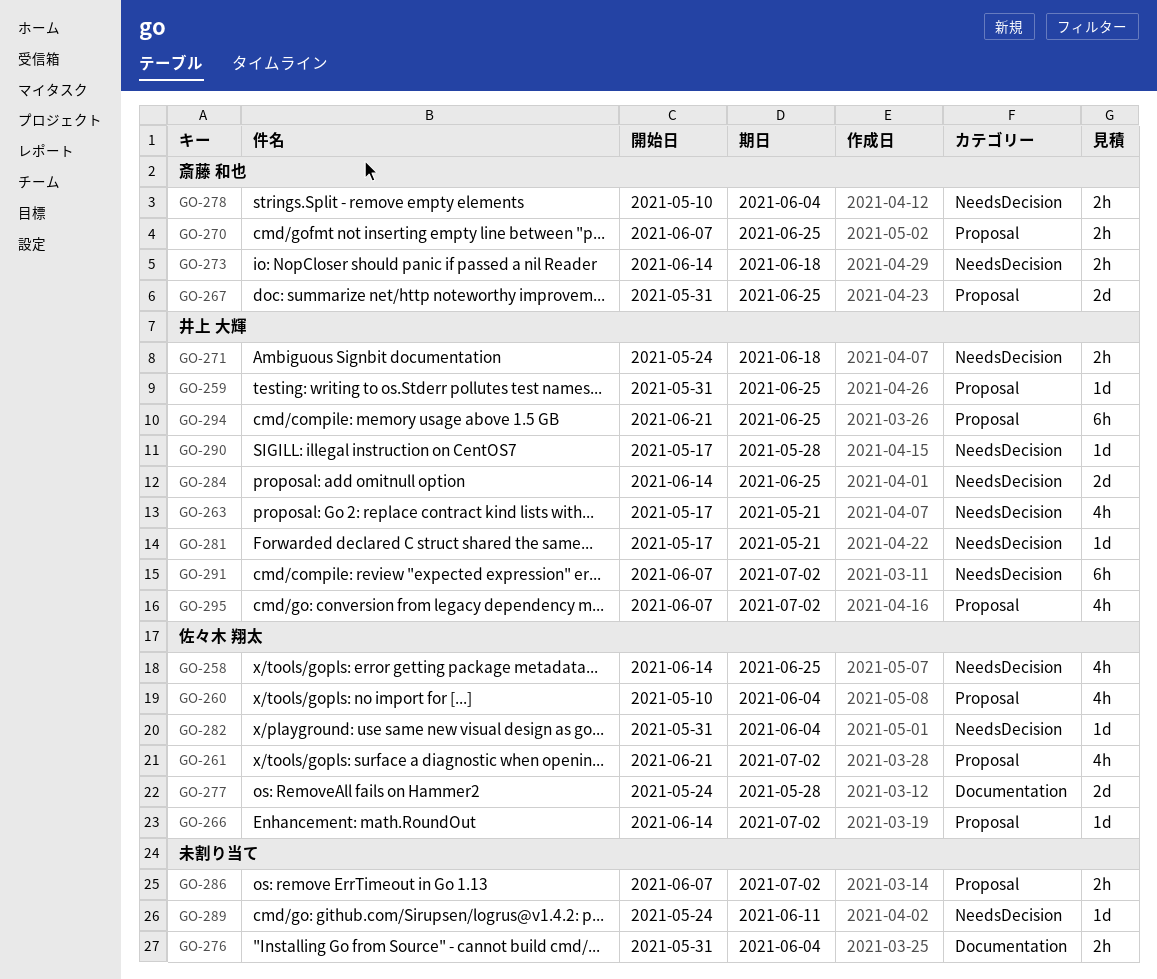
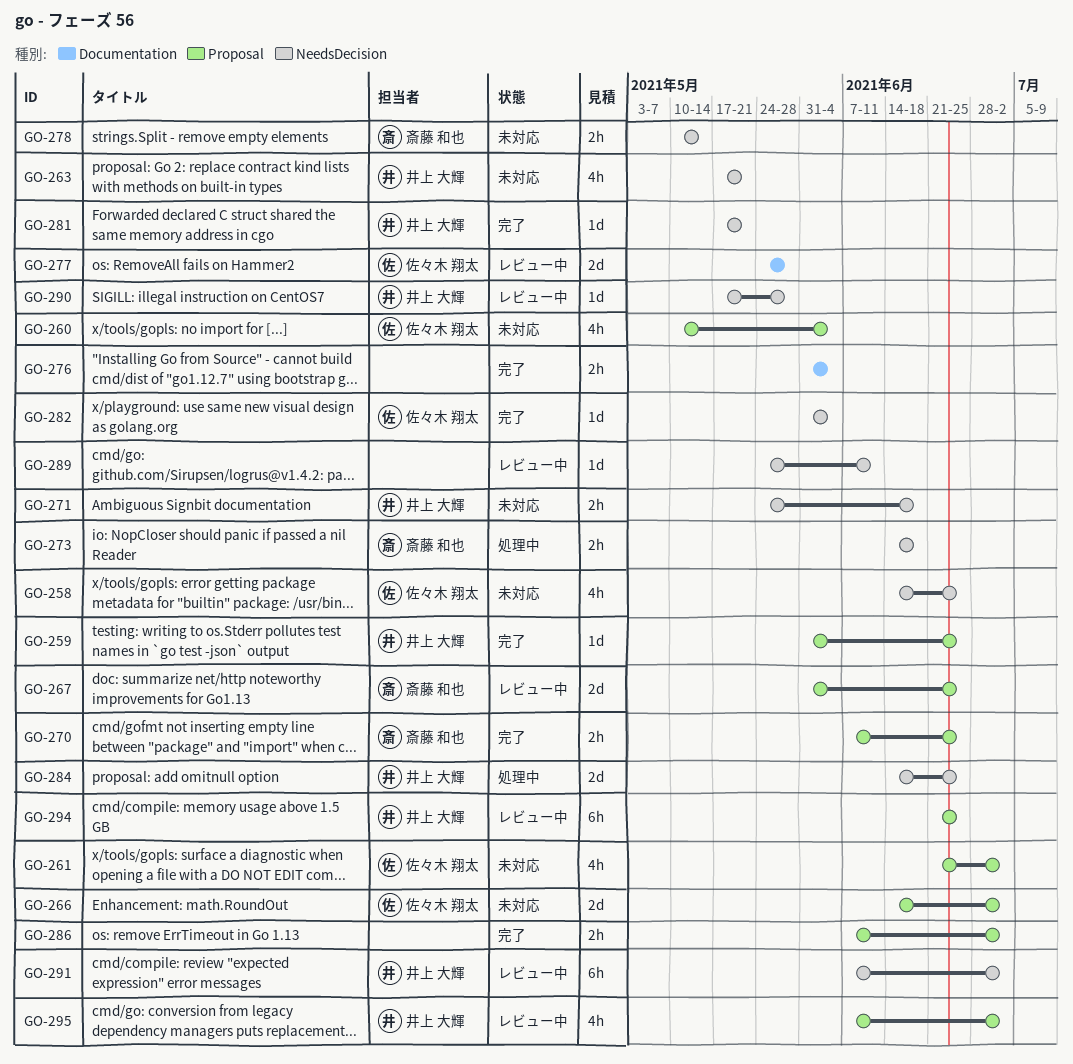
GO-266, estimate: 1d -> 2d
GO-278, due: Jun 4 -> May 14

